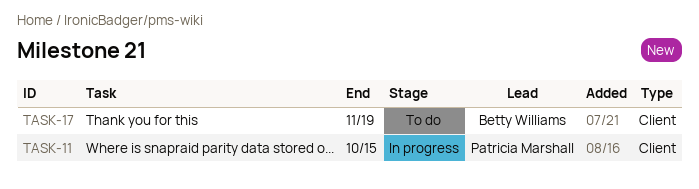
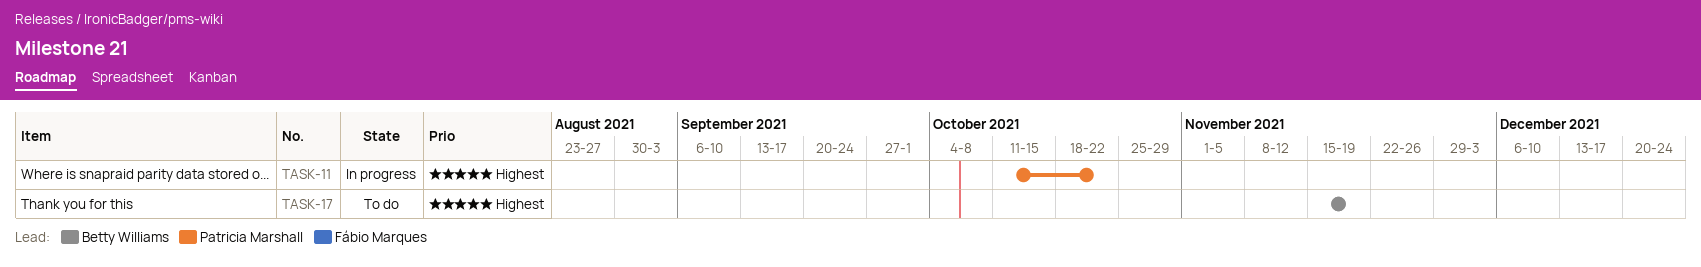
TASK-11, due: Oct 15 -> Oct 22

